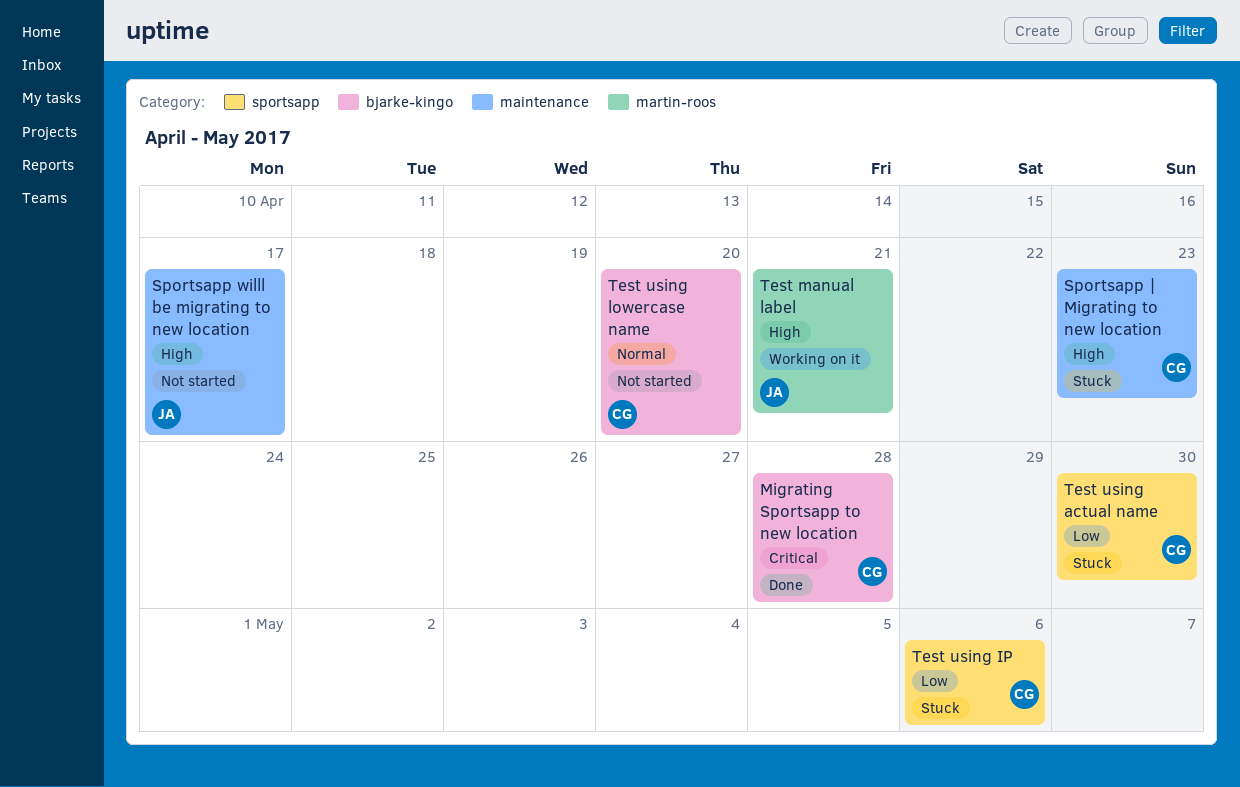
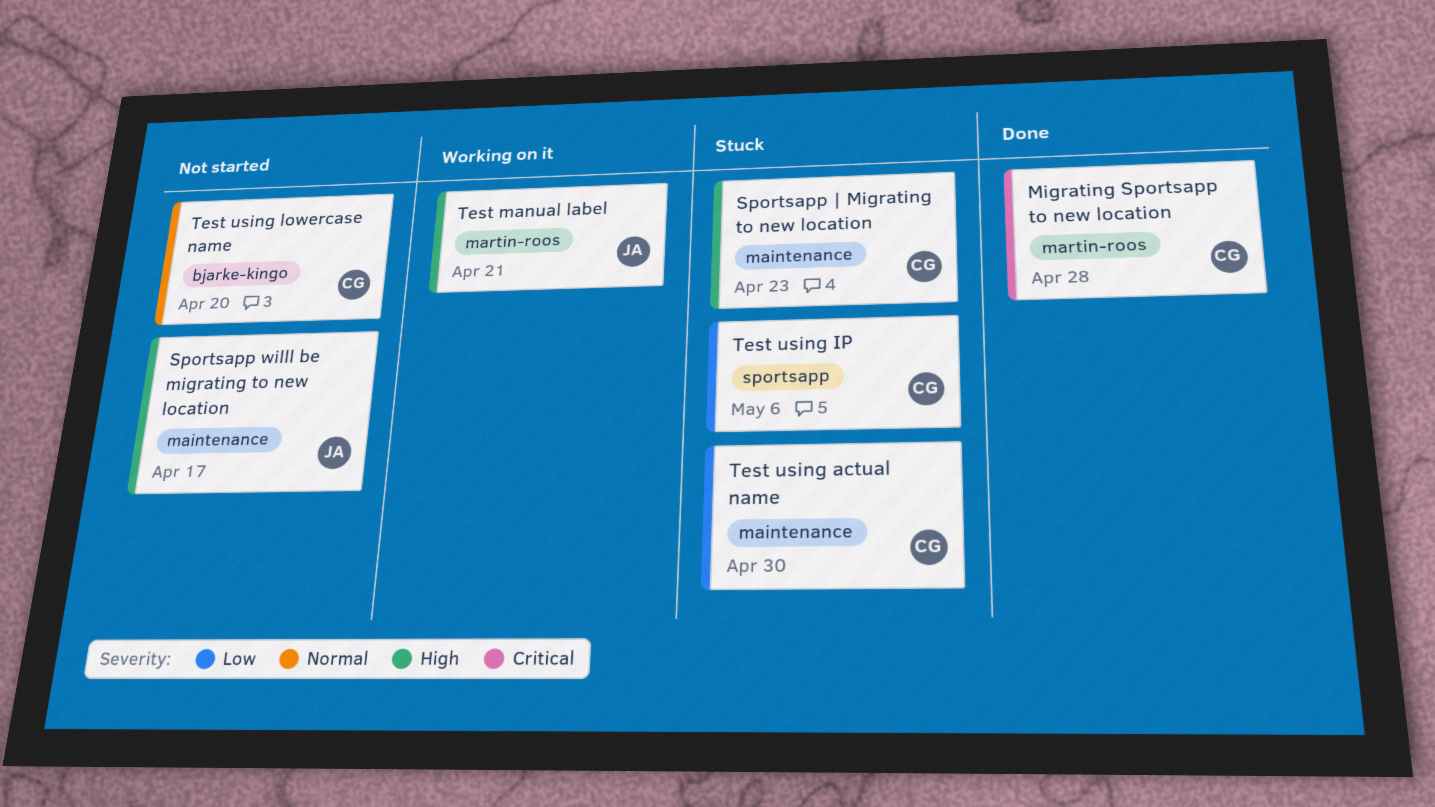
Migrating Sportsapp to new location, label: bjarke-kingo -> martin-roos
Test using actual name, label: sportsapp -> maintenance

